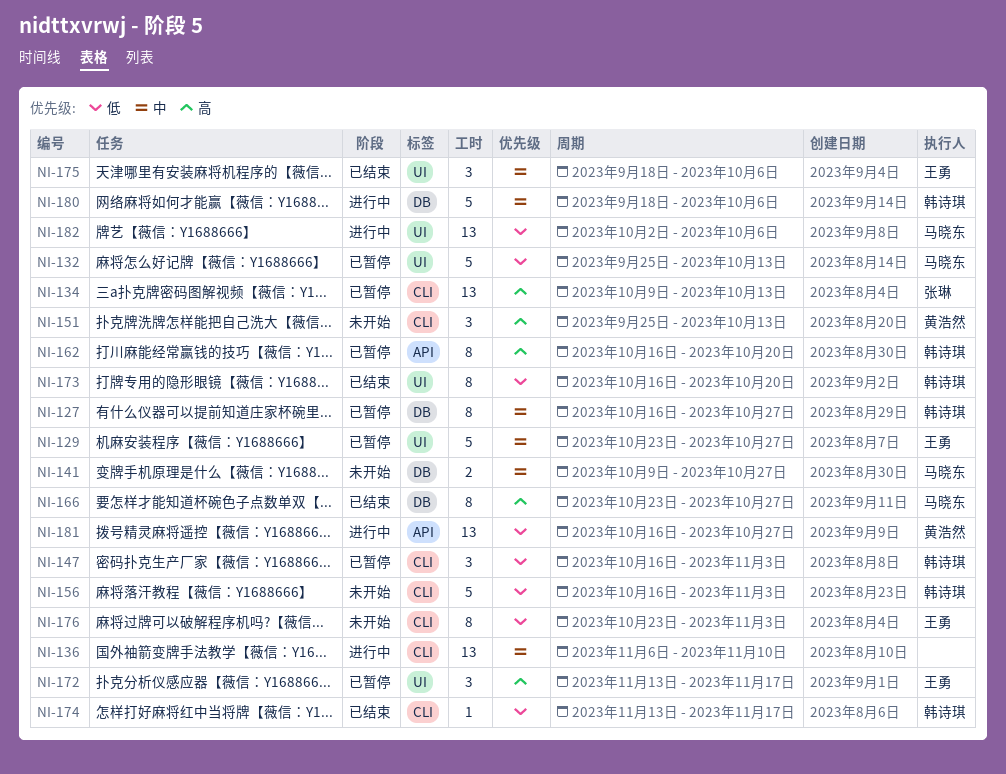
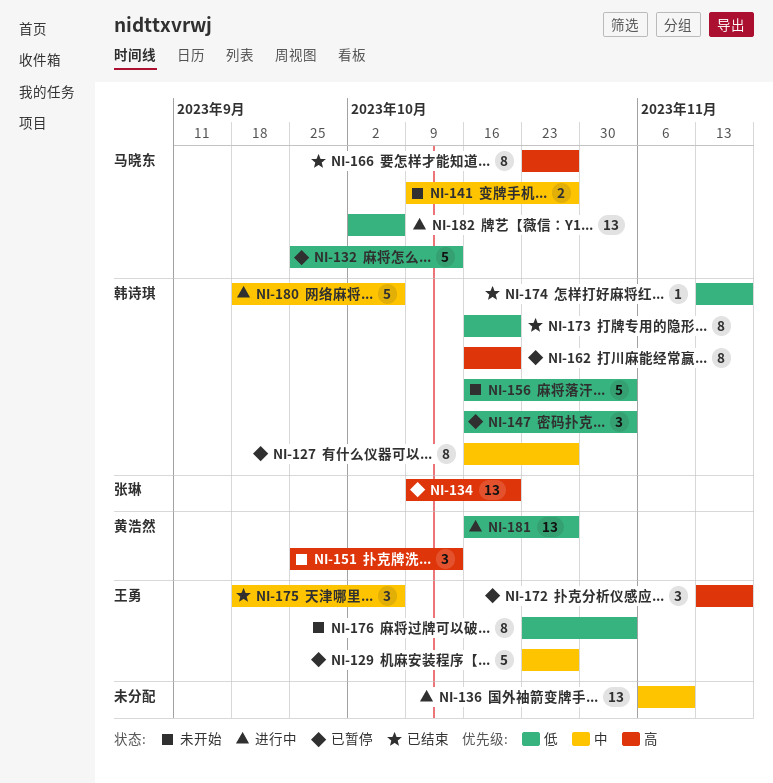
NI-134, due: Oct 13 -> Oct 20

